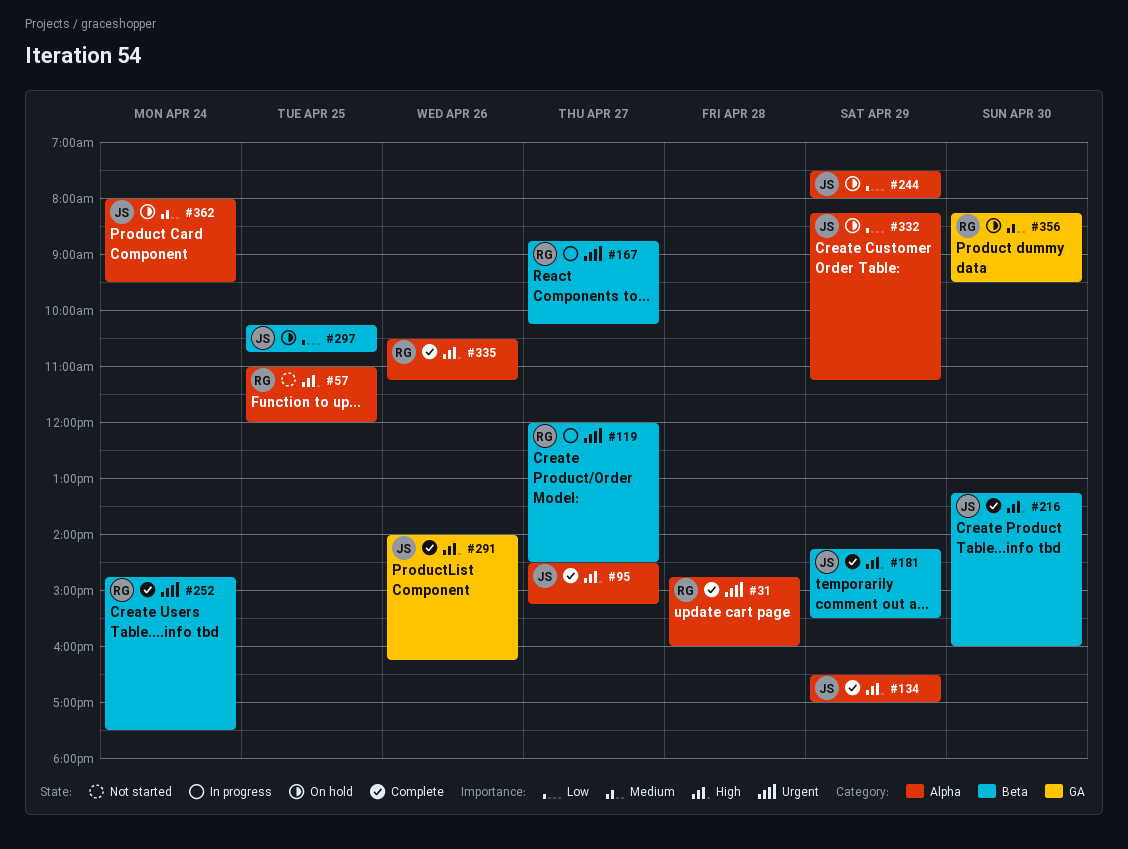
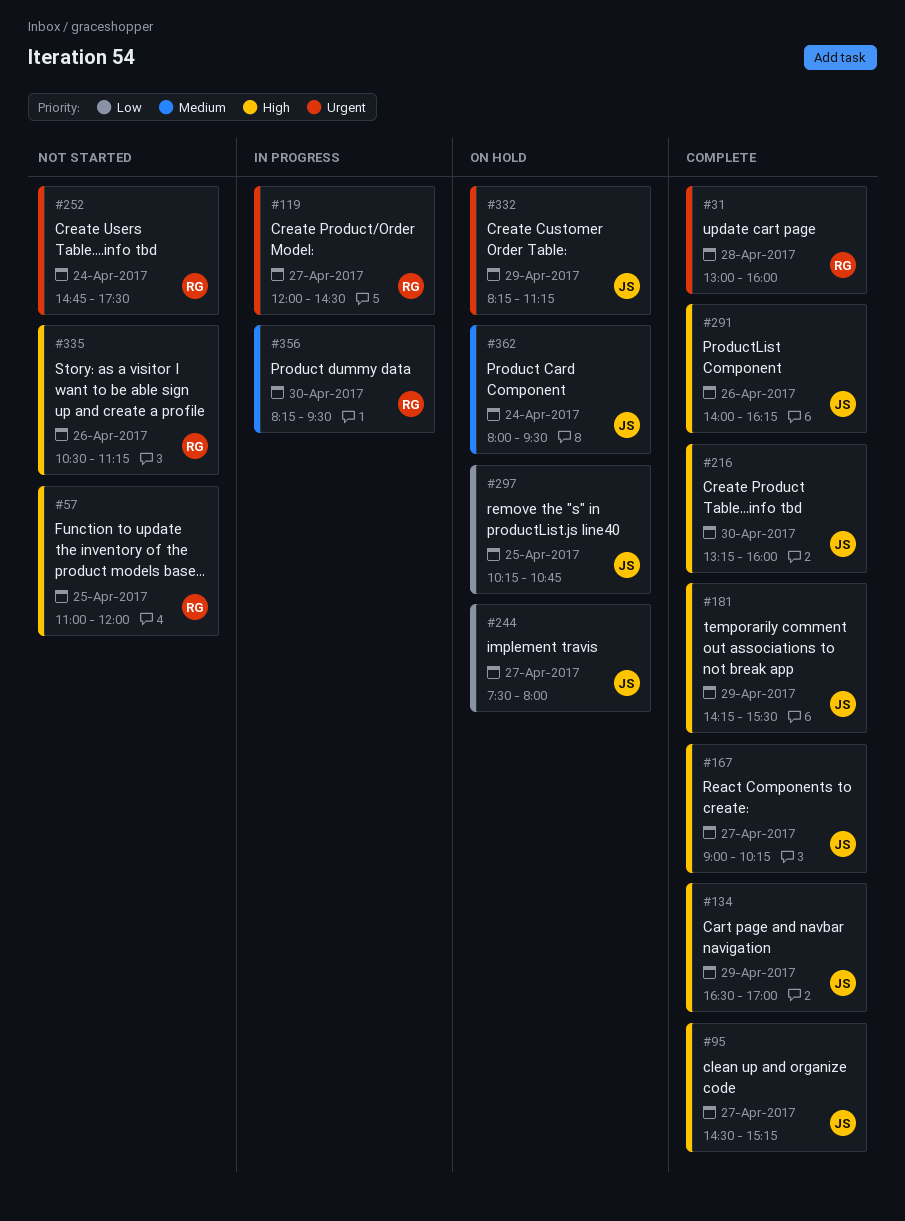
#31, begins: 14:45 -> 13:00
#167, status: In progress -> Complete
#167, owner: RG -> JS
#167, priority: Urgent -> High
#167, begins: 08:45 -> 09:00
#244, day: Apr 29 -> Apr 27
#252, status: Complete -> Not started
#332, priority: Low -> Urgent
#335, status: Complete -> Not started
#356, status: On hold -> In progress

